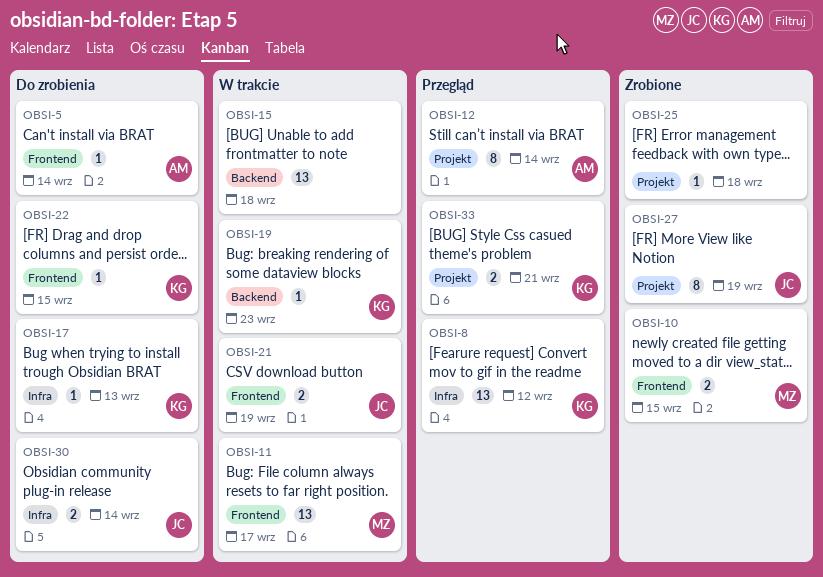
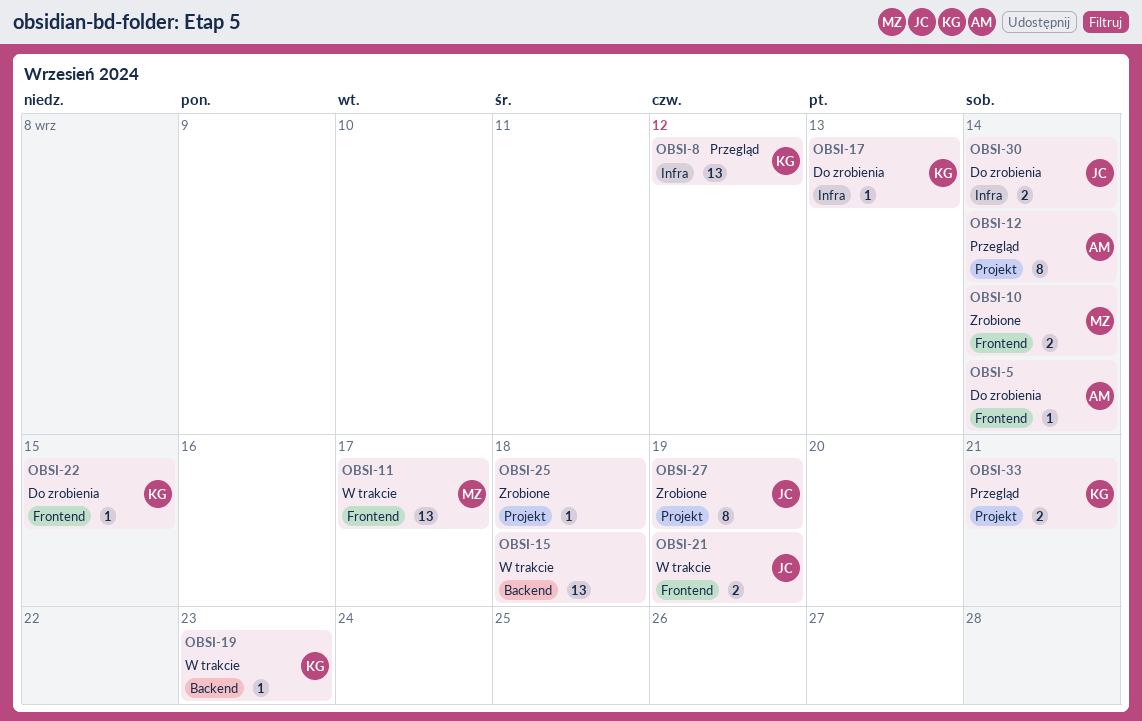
OBSI-10, due: Sep 15 -> Sep 14

